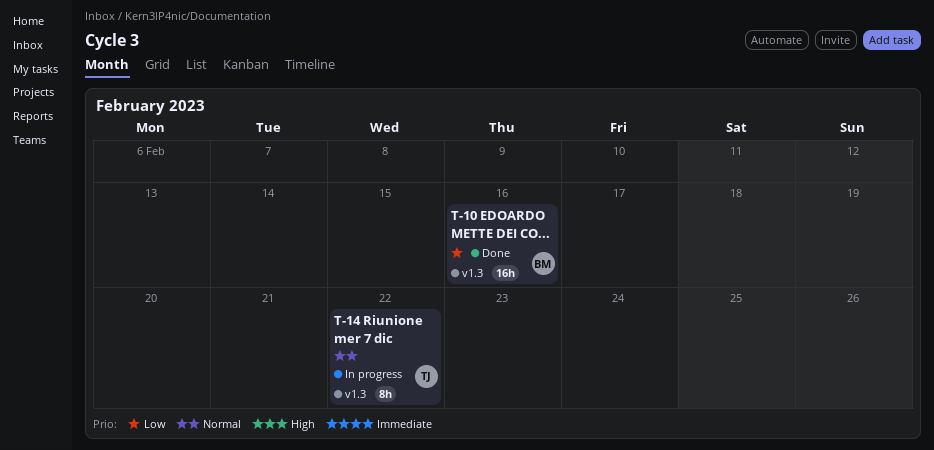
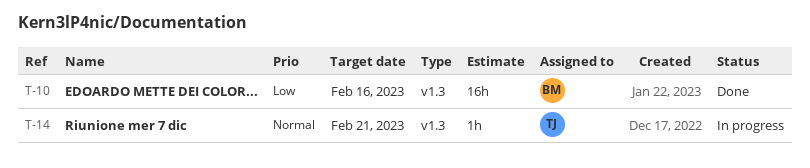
T-14, estimate: 8h -> 1h
T-14, due: Feb 22 -> Feb 21

